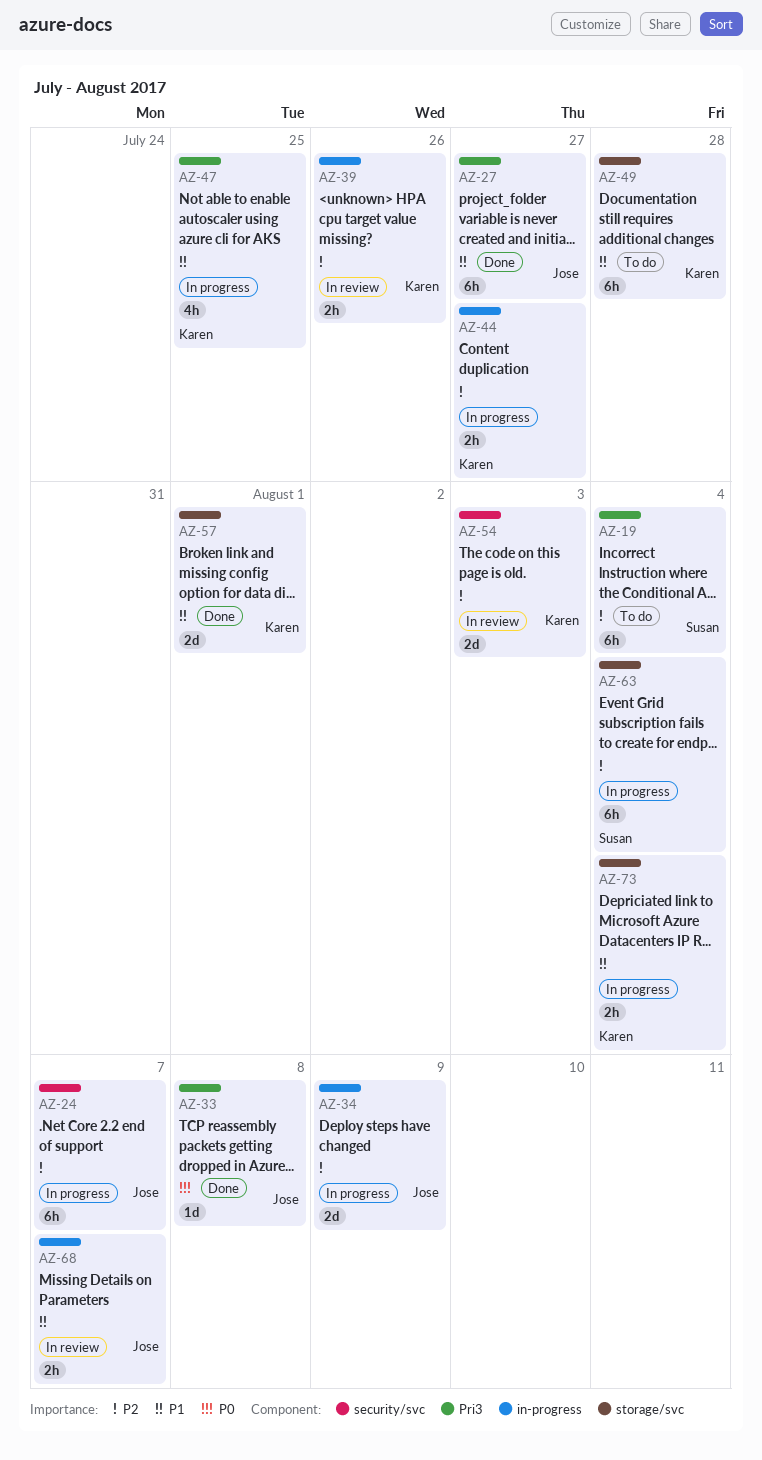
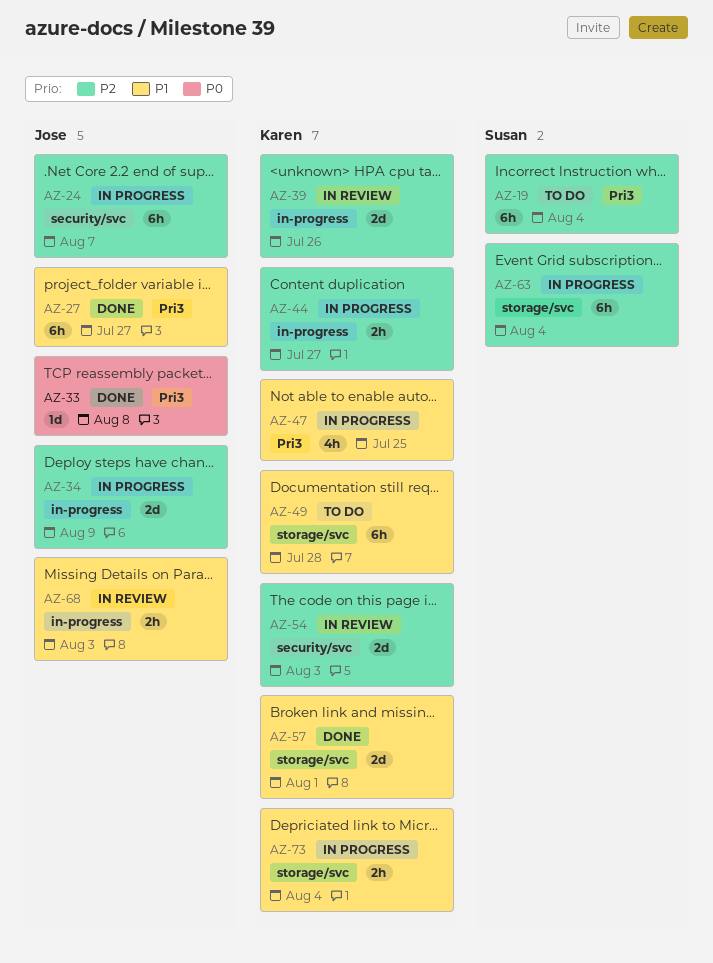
AZ-39, estimate: 2h -> 2d
AZ-68, due: Aug 7 -> Aug 3

